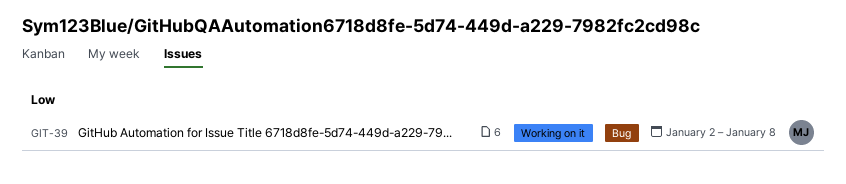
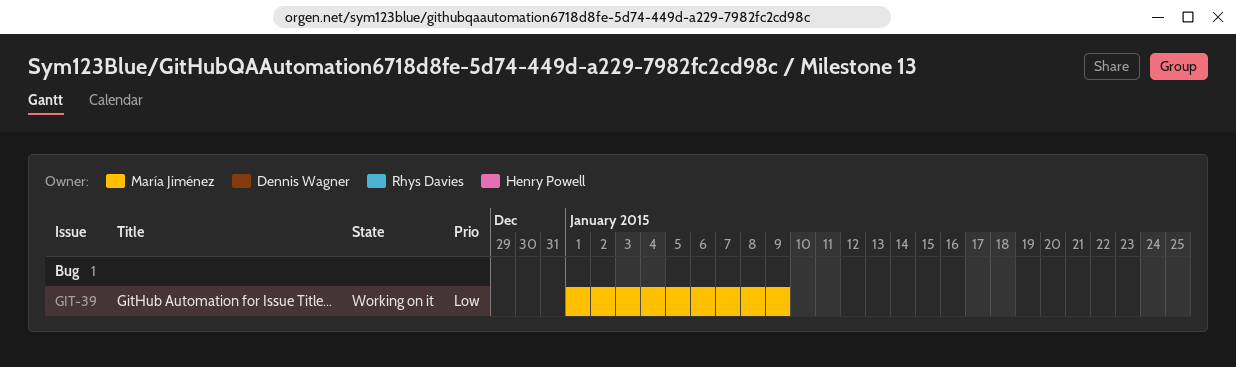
GIT-39, start: Jan 2 -> Jan 1
GIT-39, due: Jan 8 -> Jan 9

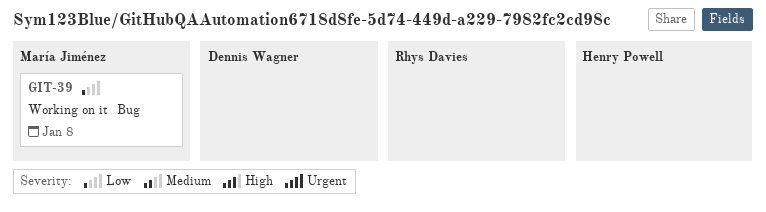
GIT-39, due: Jan 9 -> Jan 8

